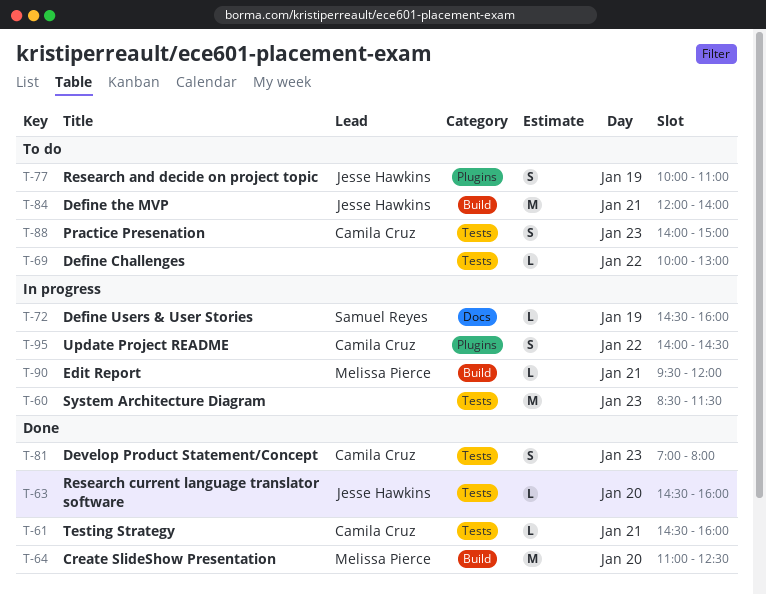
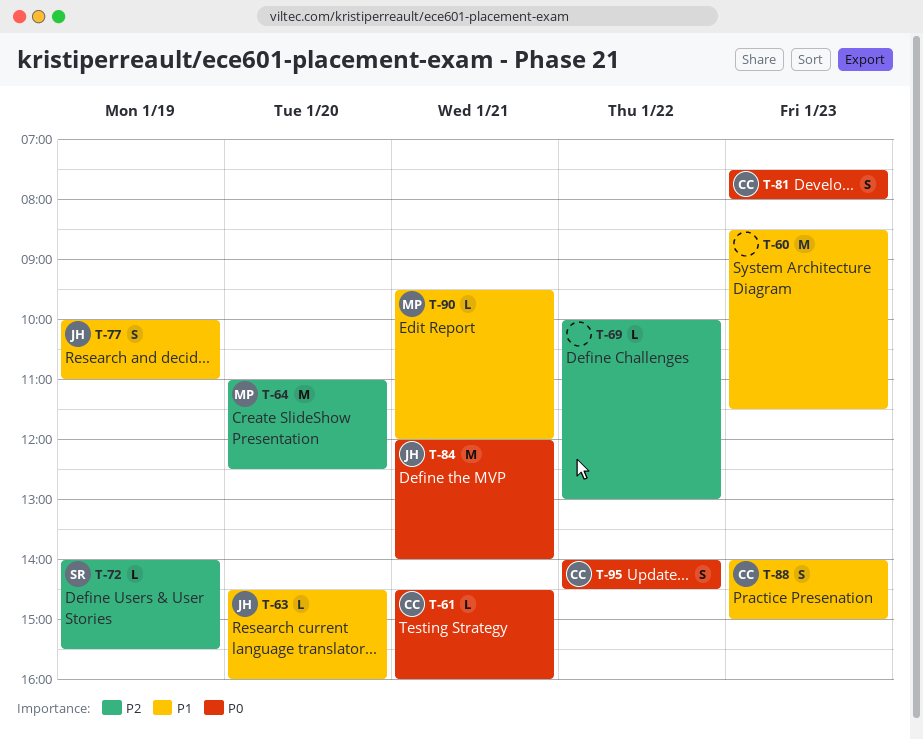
T-72, begins: 14:30 -> 14:00
T-72, ends: 16:00 -> 15:30
T-81, begins: 07:00 -> 07:30

